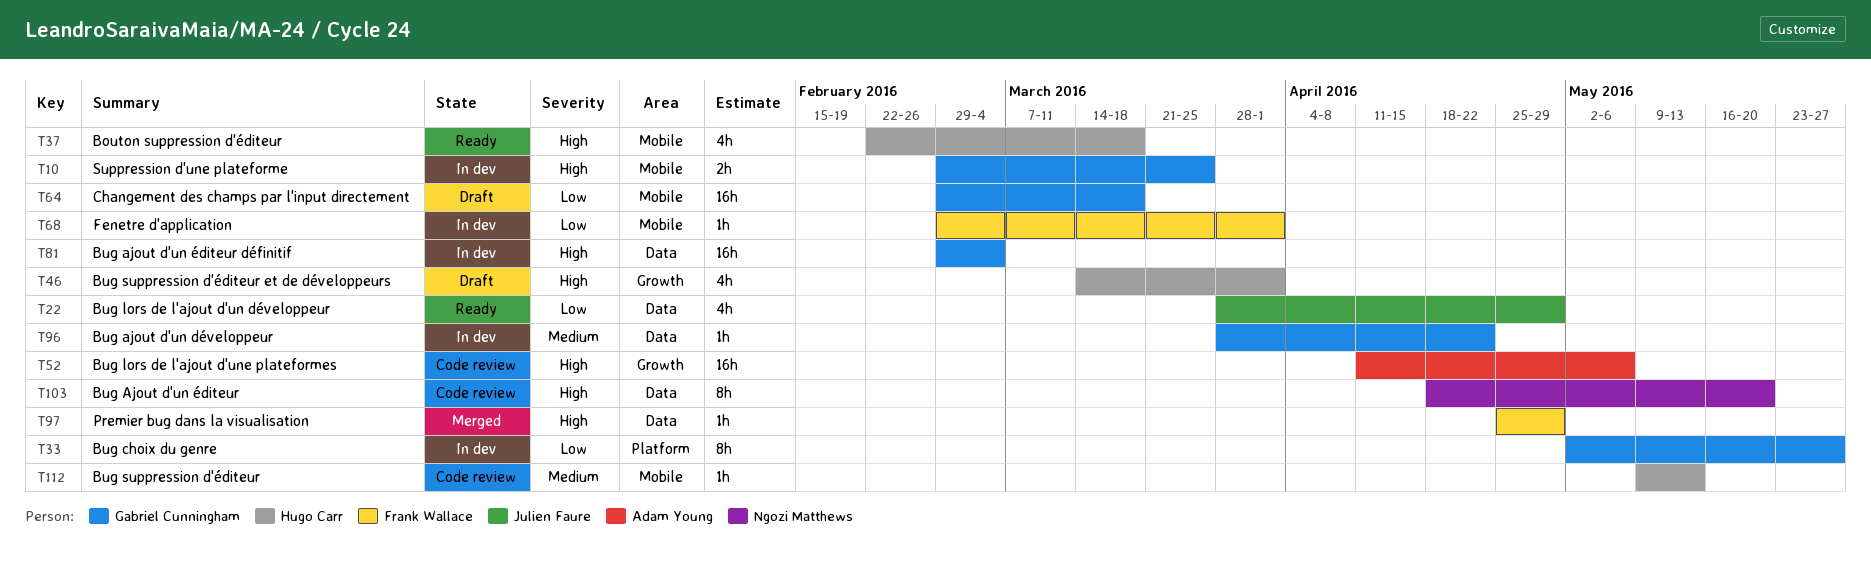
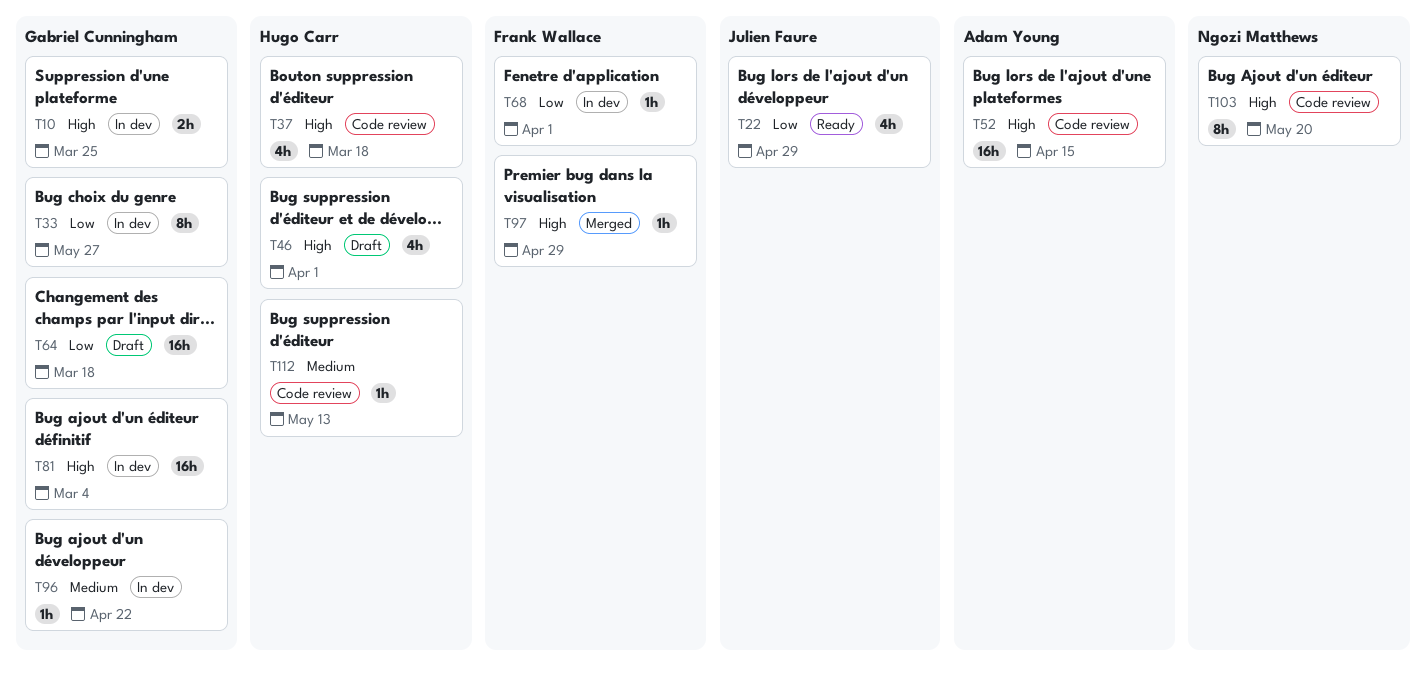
T37, status: Ready -> Code review
T52, due: May 6 -> Apr 15

